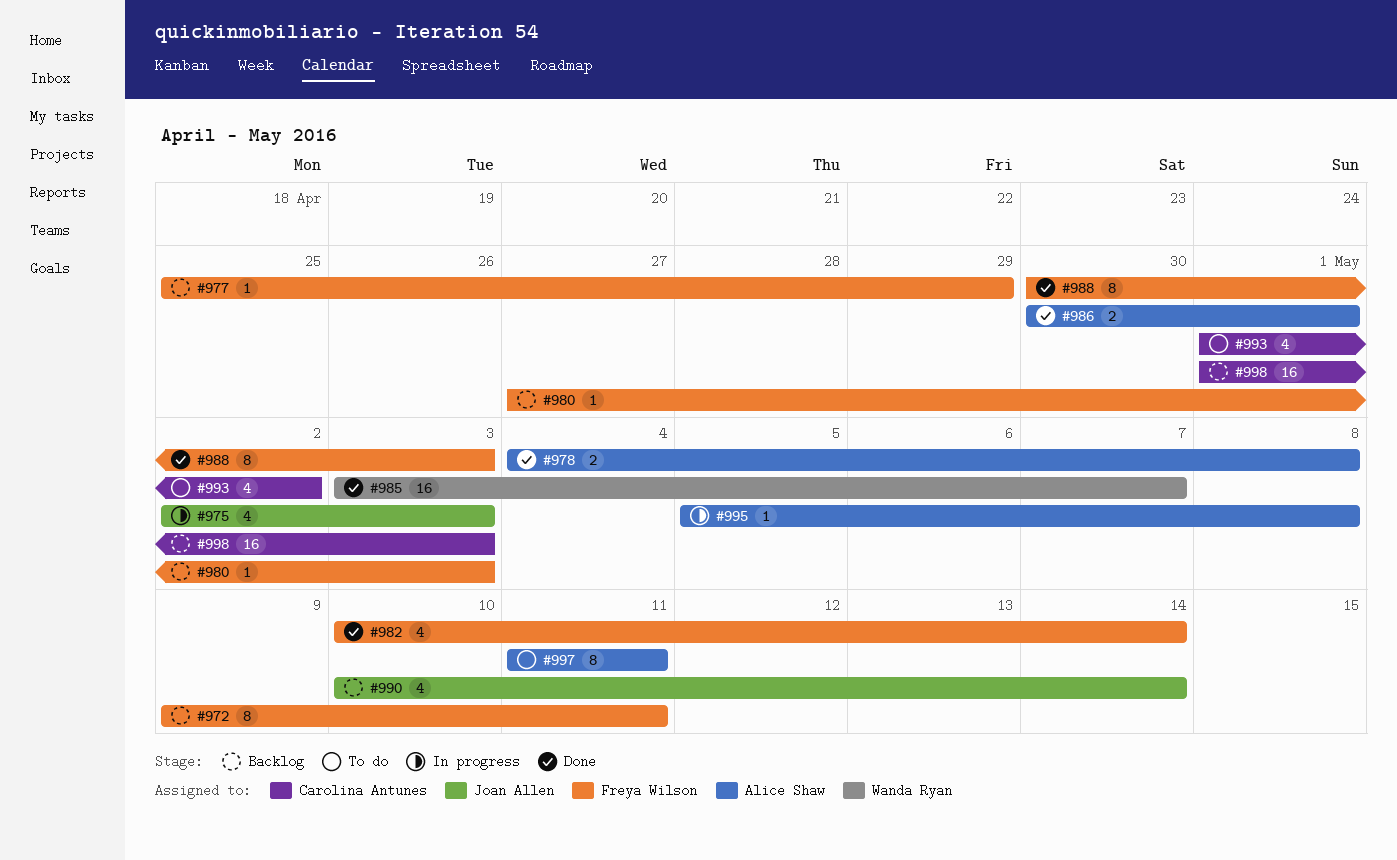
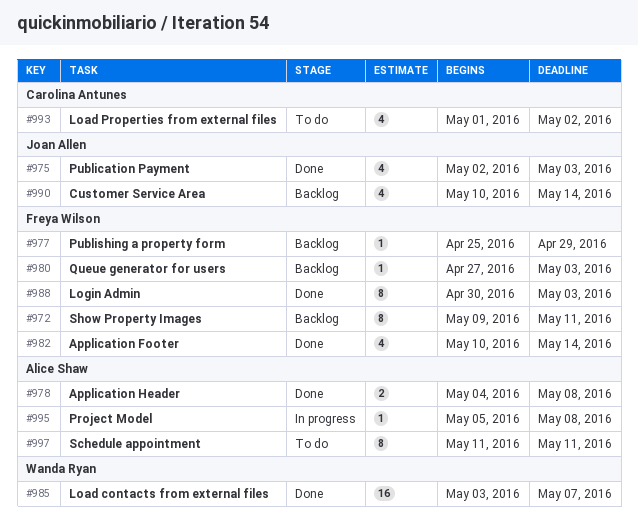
#975, status: In progress -> Done
#986: present -> none
#998: present -> none

